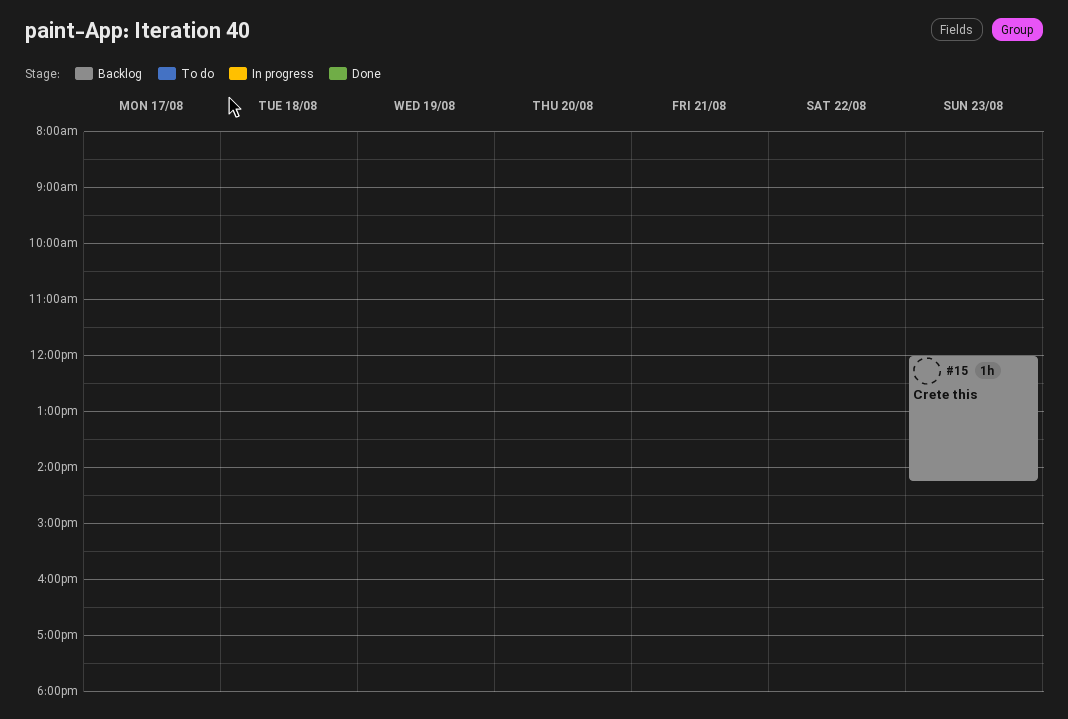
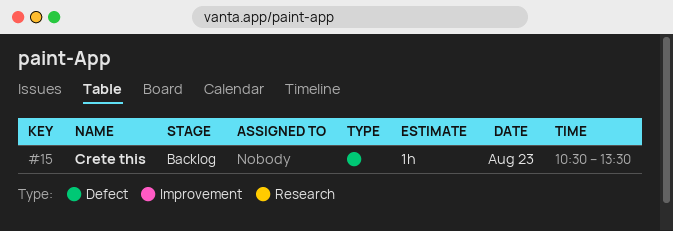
#15, begins: 12:00 -> 10:30
#15, ends: 14:15 -> 13:30

